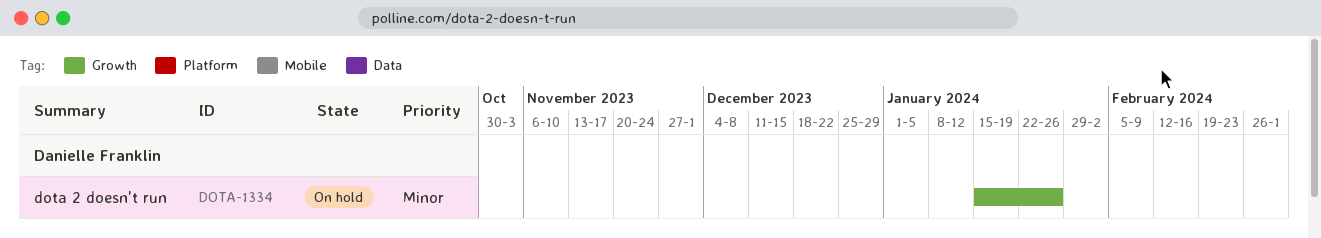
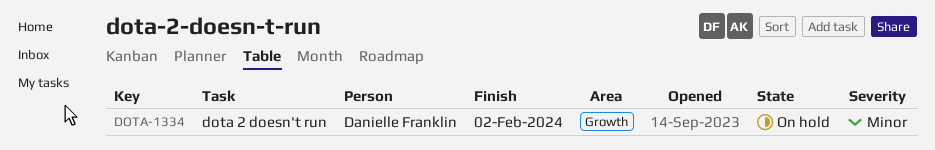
DOTA-1334, due: Jan 26 -> Feb 2

